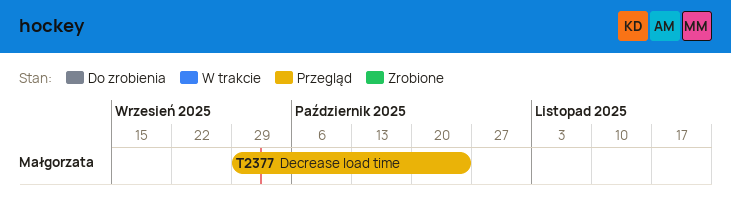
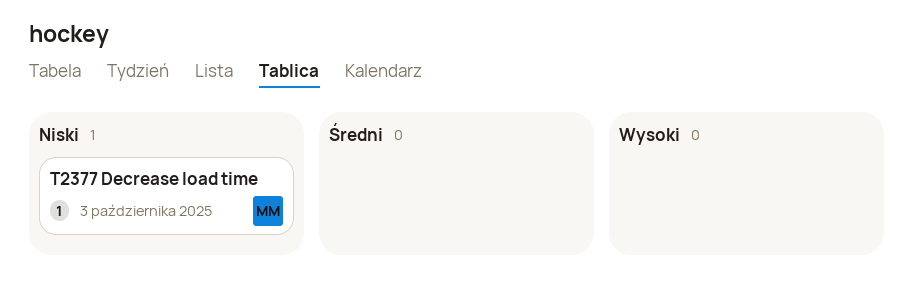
T2377, due: Oct 24 -> Oct 3

